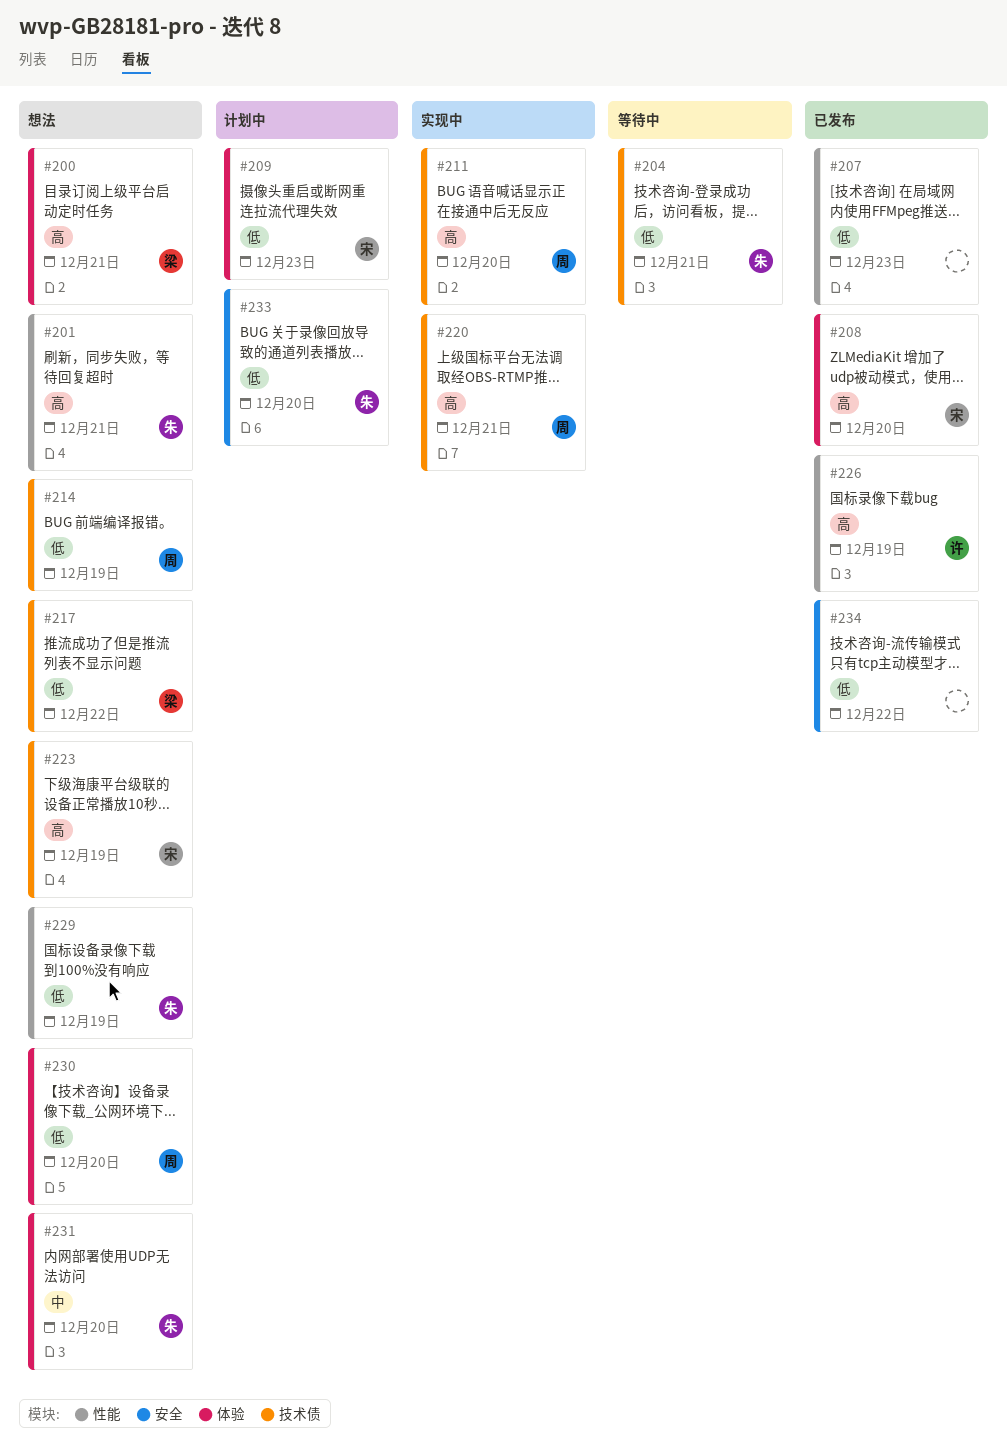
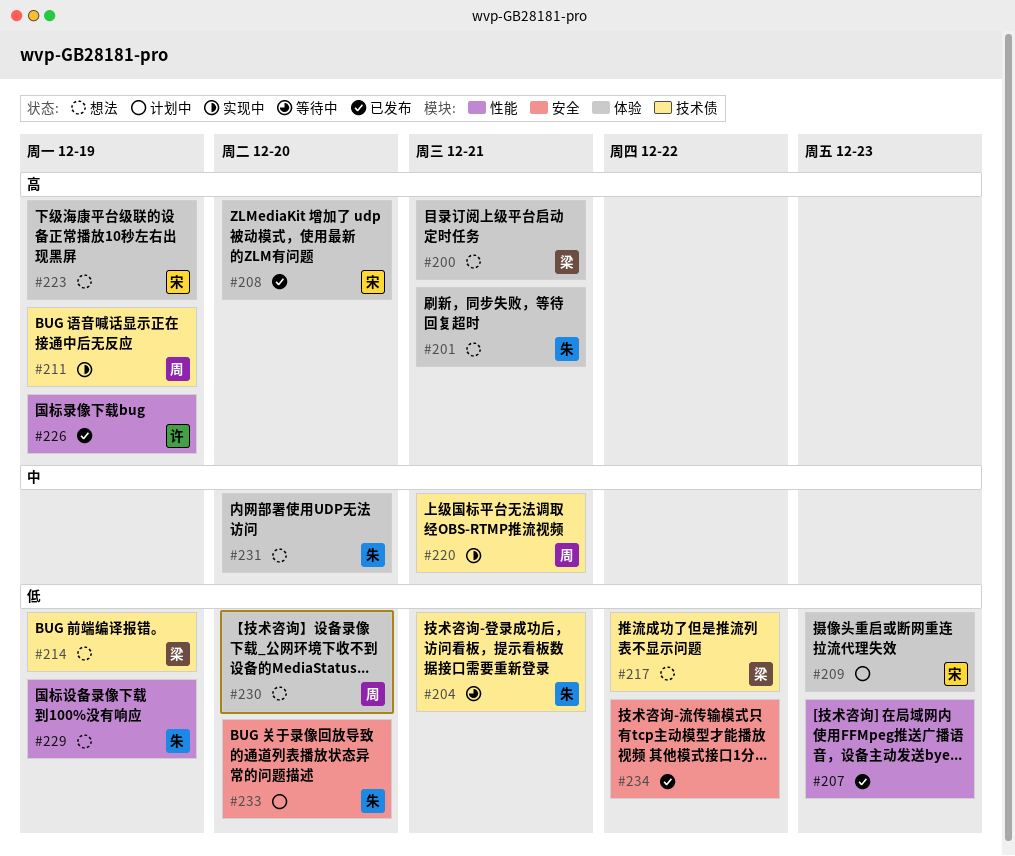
#201, label: 性能 -> 体验
#211, due: Dec 20 -> Dec 19
#214, owner: 周 -> 梁
#220, priority: 高 -> 中
#223, label: 技术债 -> 体验

